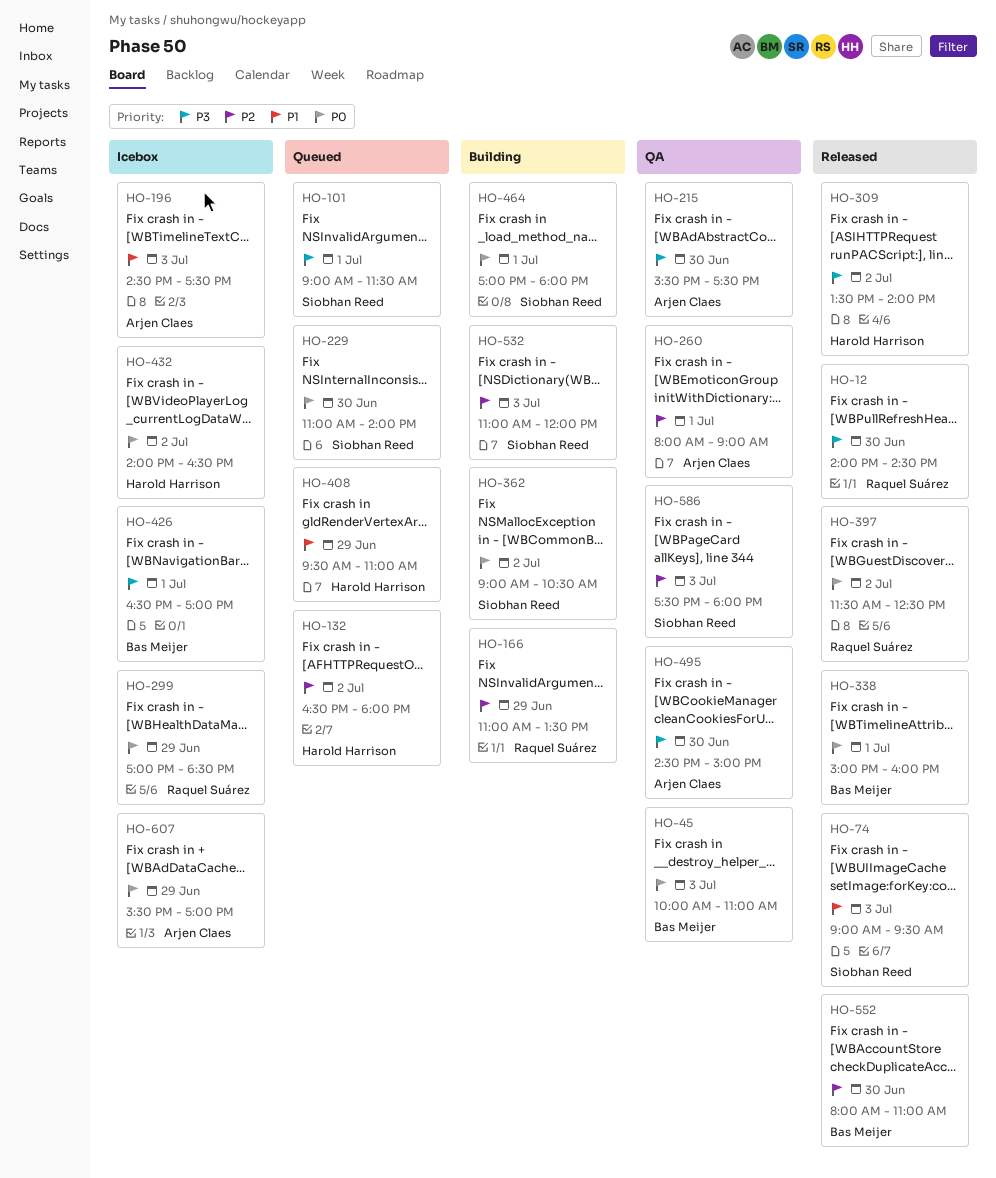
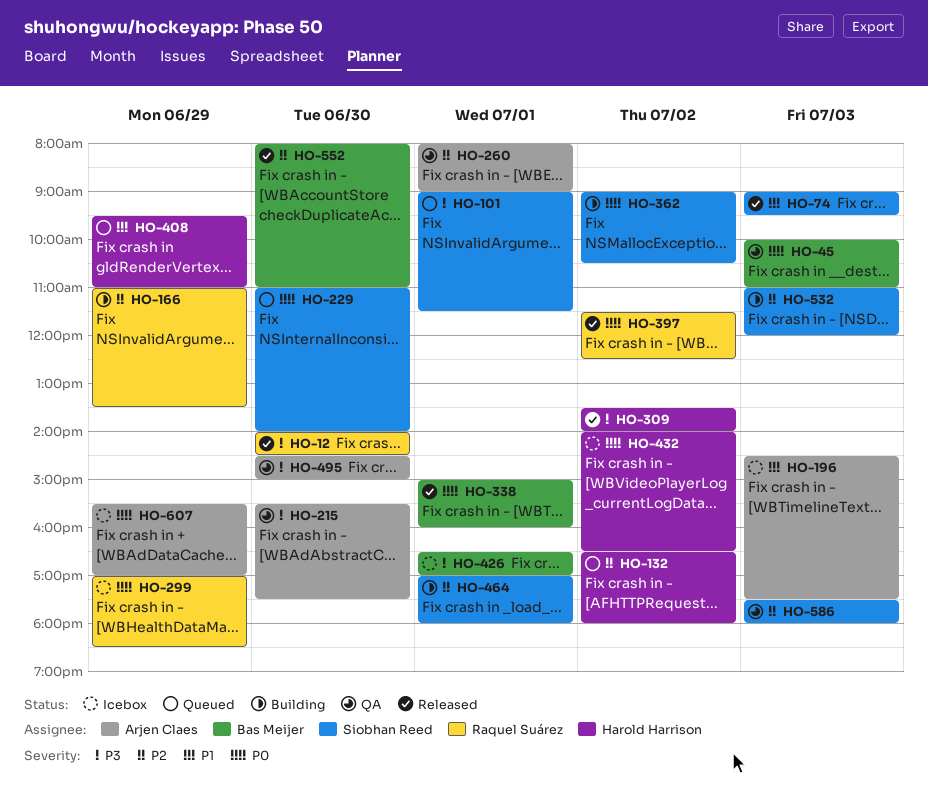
HO-464, priority: P0 -> P2

